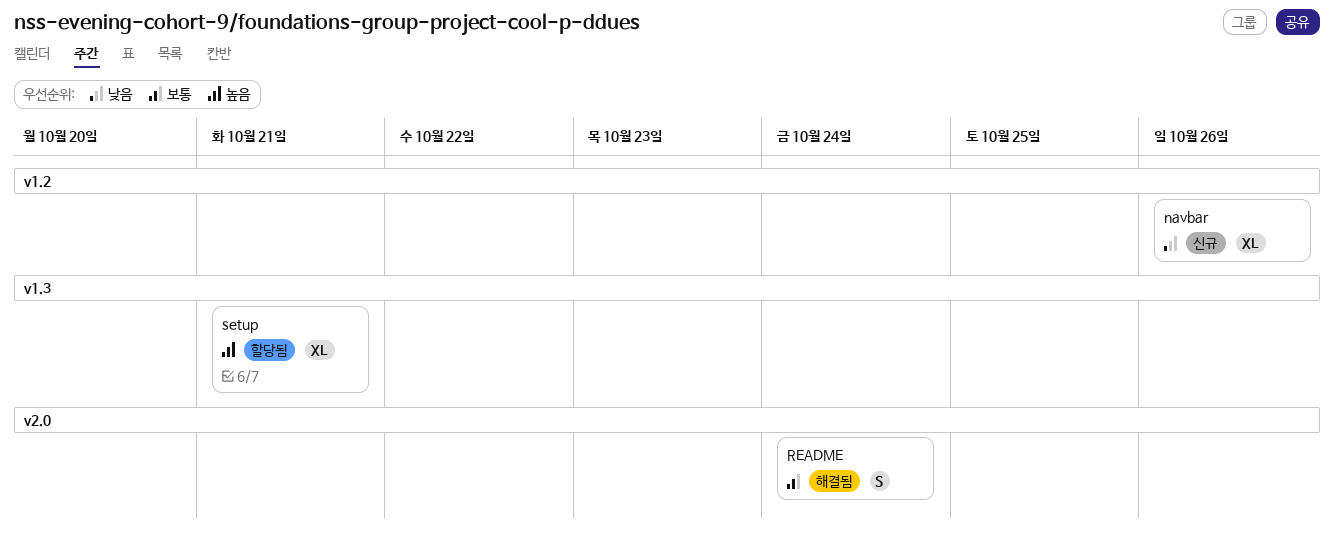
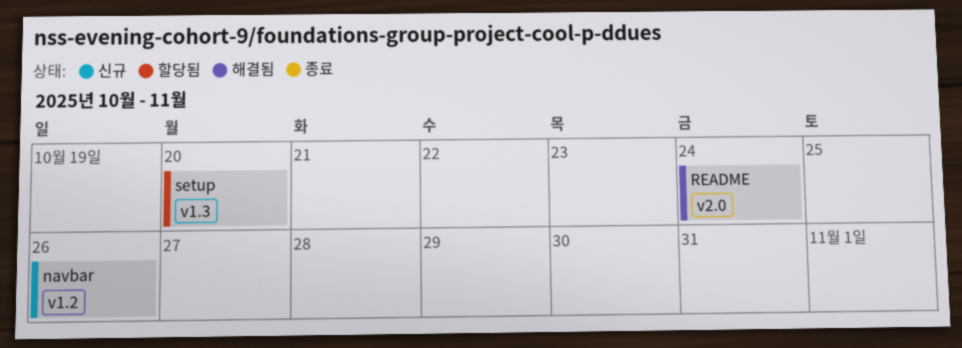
setup, due: Oct 21 -> Oct 20

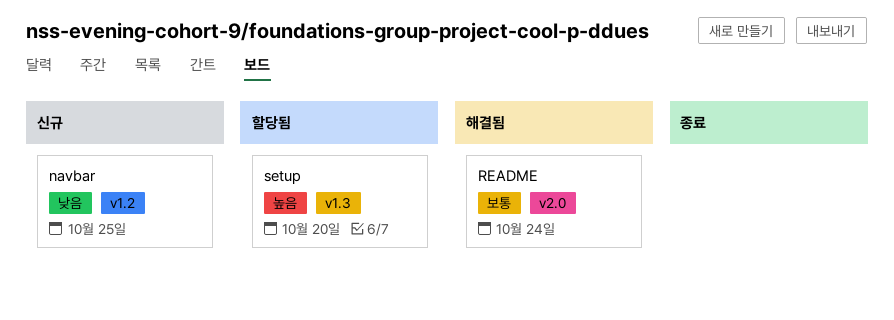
navbar, due: Oct 26 -> Oct 25

